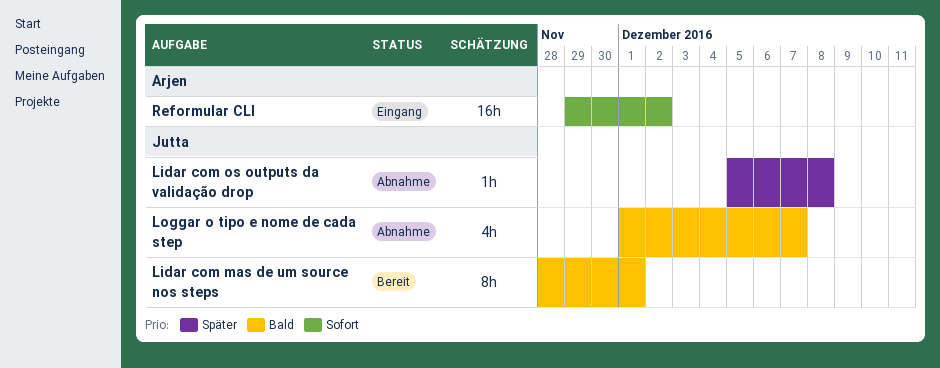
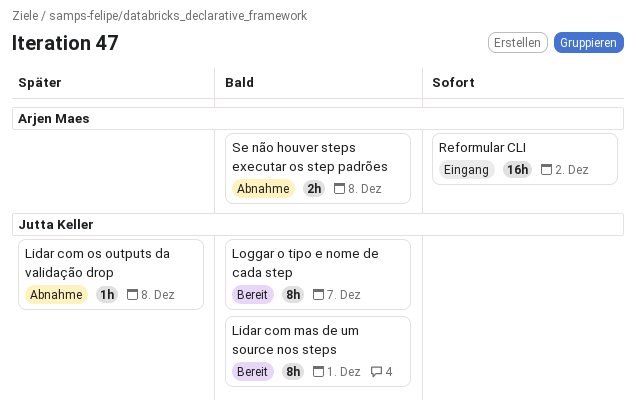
Loggar o tipo e nome de cada step, status: Abnahme -> Bereit
Loggar o tipo e nome de cada step, estimate: 4h -> 8h
Se não houver steps executar os step padrões: none -> present

